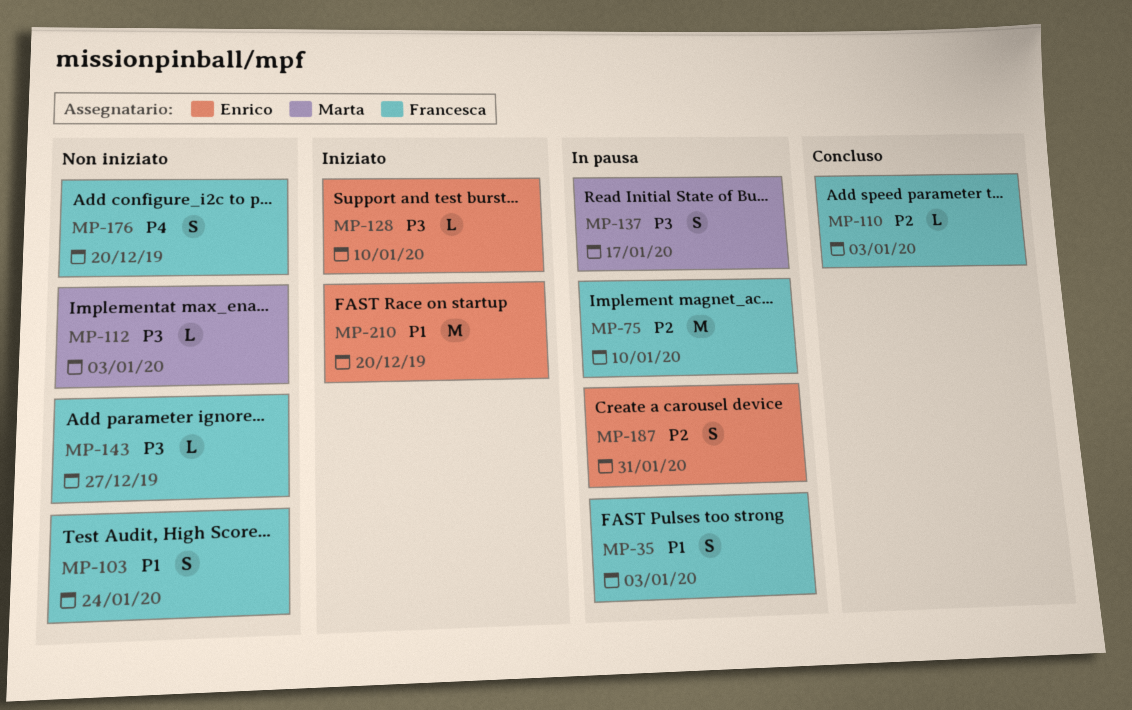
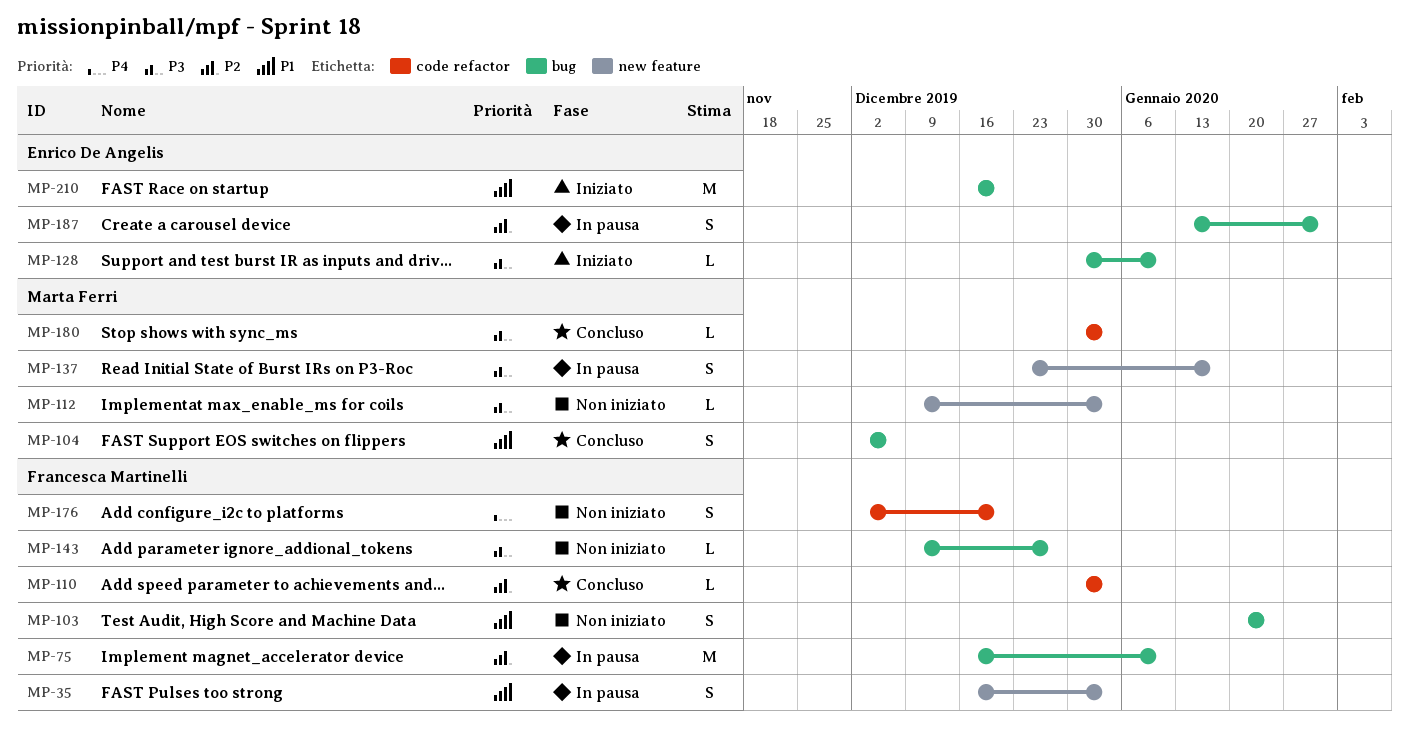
MP-104: none -> present
MP-180: none -> present

